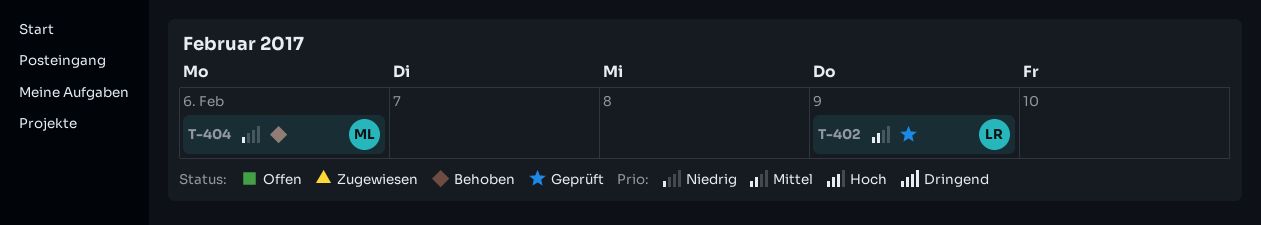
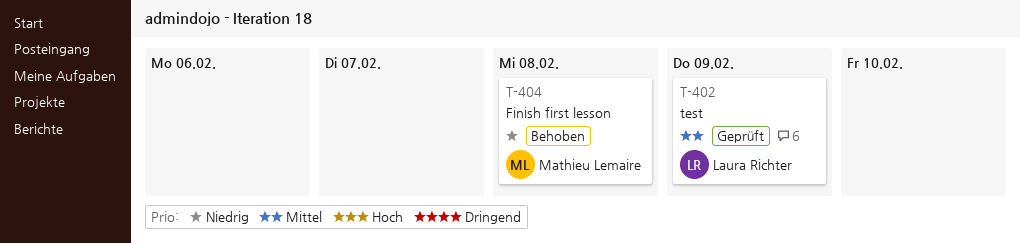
T-404, due: Feb 6 -> Feb 8

